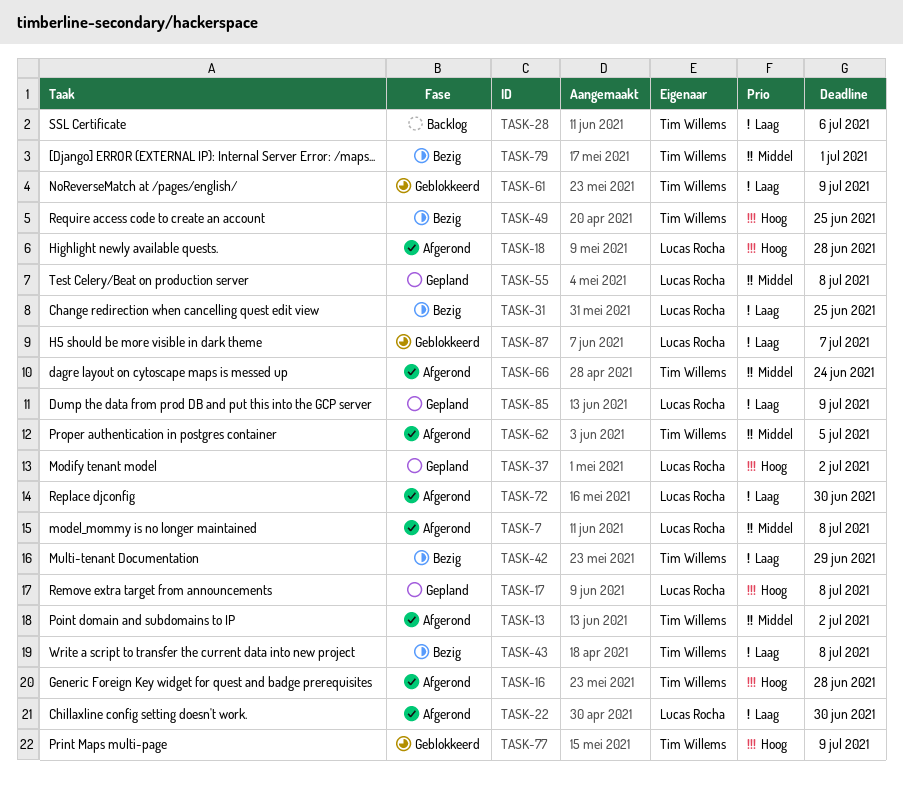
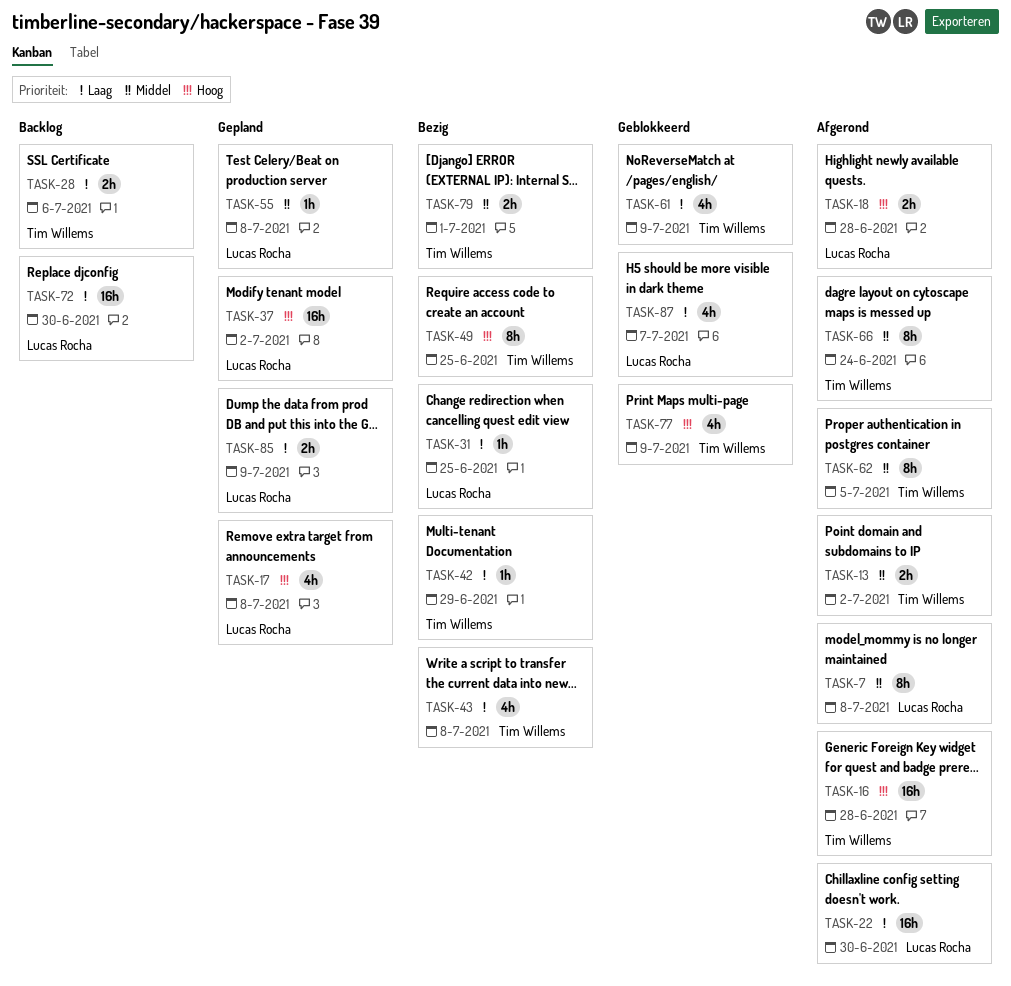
TASK-72, status: Afgerond -> Backlog

